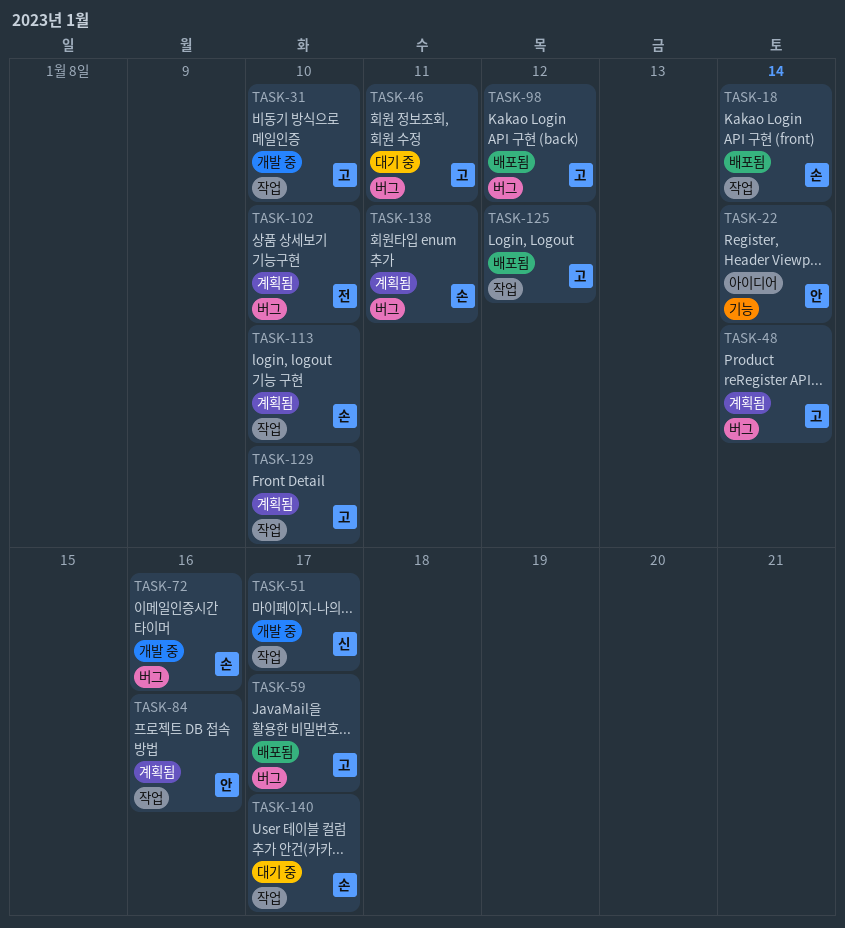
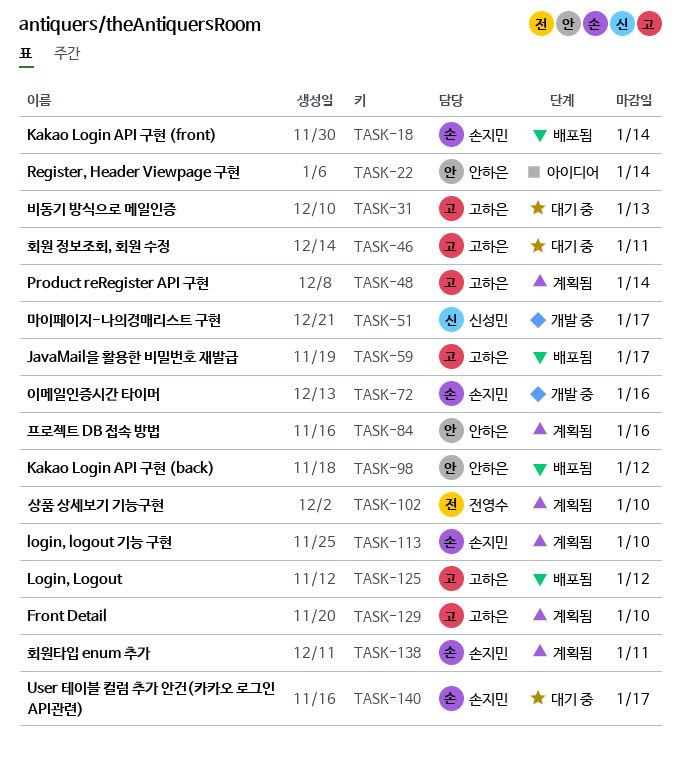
TASK-31, status: 개발 중 -> 대기 중
TASK-31, due: Jan 10 -> Jan 13
TASK-98, owner: 고하은 -> 안하은

